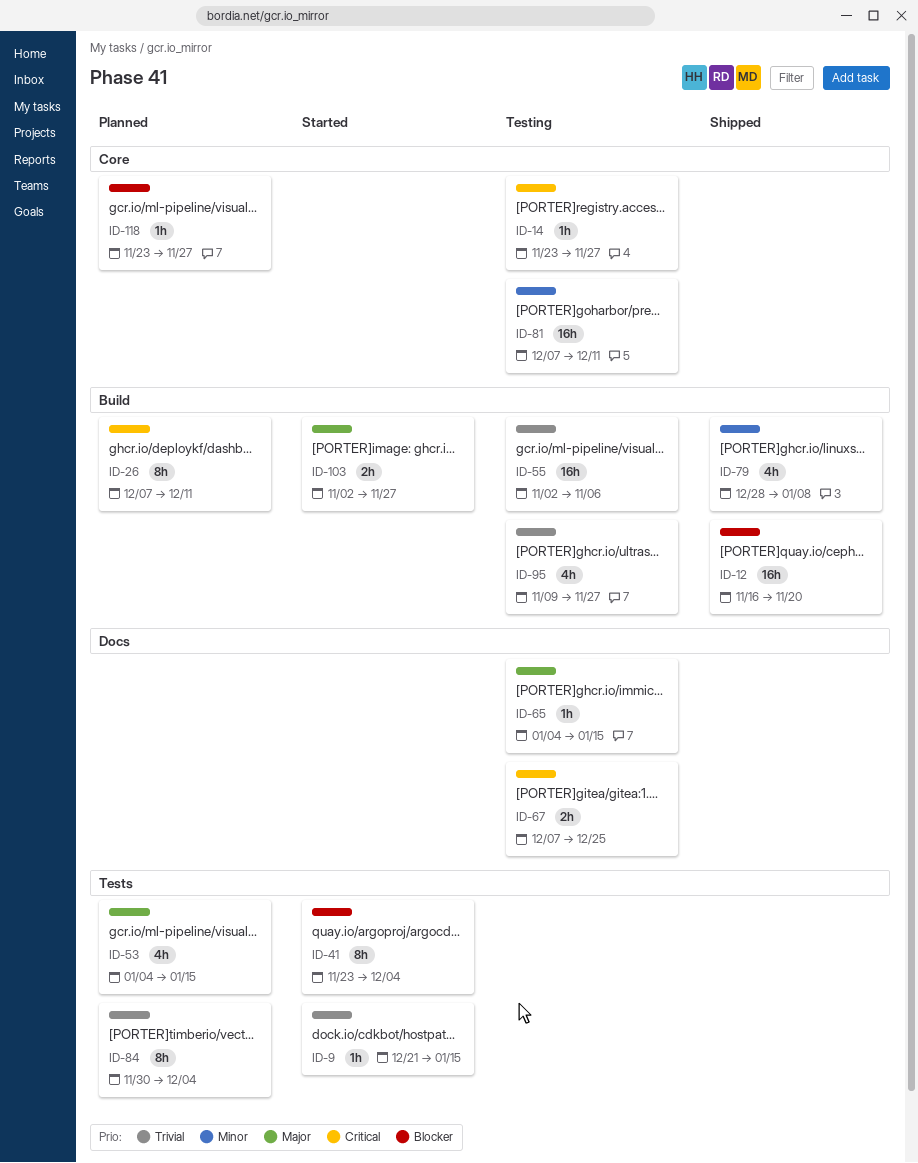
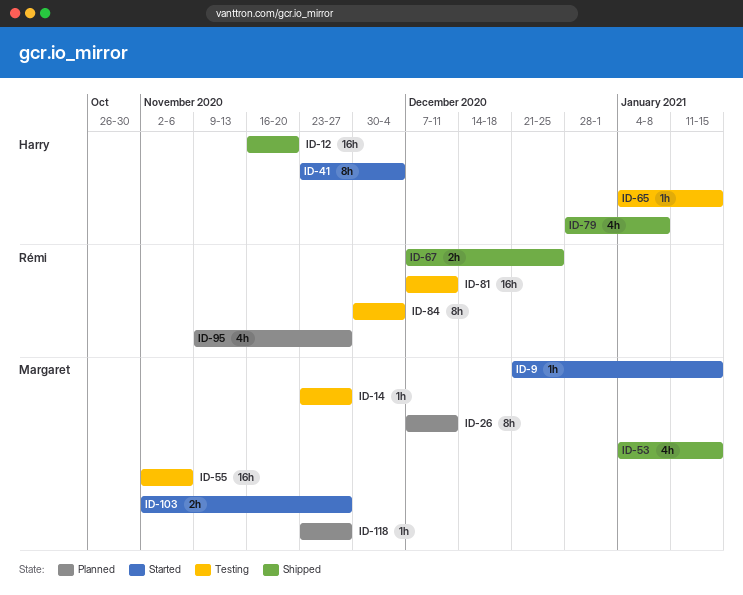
ID-53, status: Planned -> Shipped
ID-67, status: Testing -> Shipped
ID-84, status: Planned -> Testing
ID-95, status: Testing -> Planned

